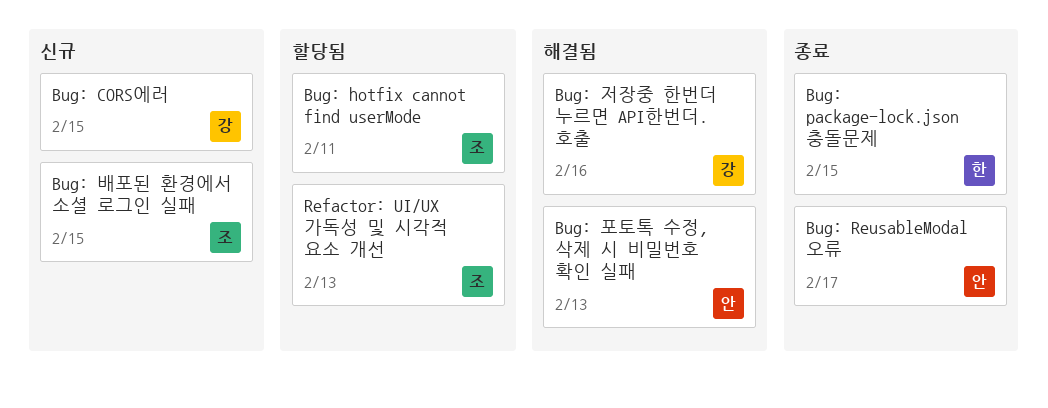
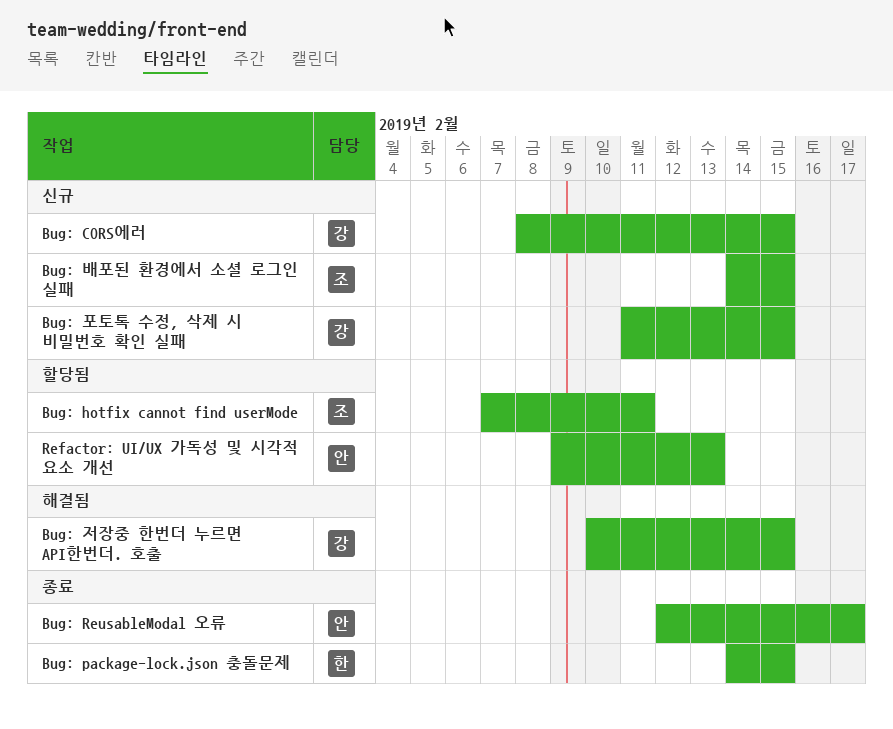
Bug: 저장중 한번더 누르면 API한번더. 호출, due: Feb 16 -> Feb 15
Bug: 포토톡 수정, 삭제 시 비밀번호 확인 실패, status: 해결됨 -> 신규
Bug: 포토톡 수정, 삭제 시 비밀번호 확인 실패, owner: 안 -> 강
Bug: 포토톡 수정, 삭제 시 비밀번호 확인 실패, due: Feb 13 -> Feb 15
Refactor: UI/UX 가독성 및 시각적 요소 개선, owner: 조 -> 안

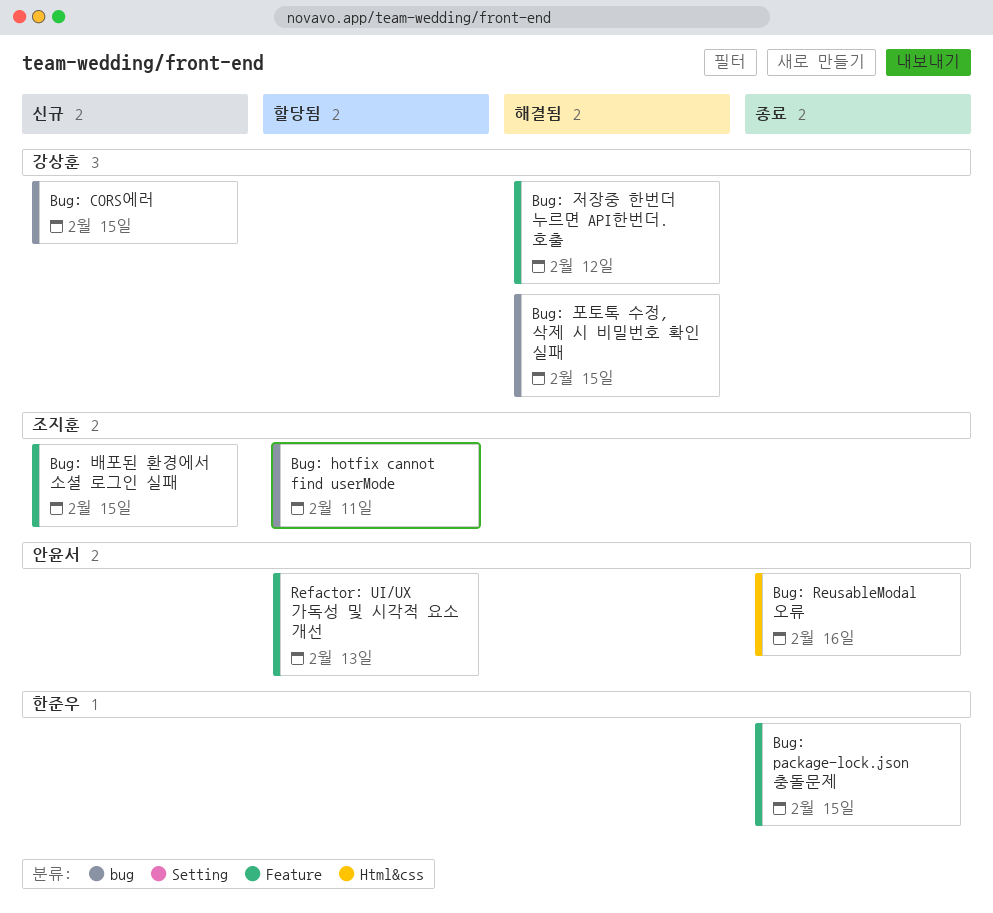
Bug: ReusableModal 오류, due: Feb 17 -> Feb 16
Bug: 저장중 한번더 누르면 API한번더. 호출, due: Feb 15 -> Feb 12
Bug: 포토톡 수정, 삭제 시 비밀번호 확인 실패, status: 신규 -> 해결됨

